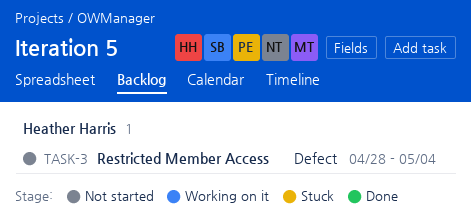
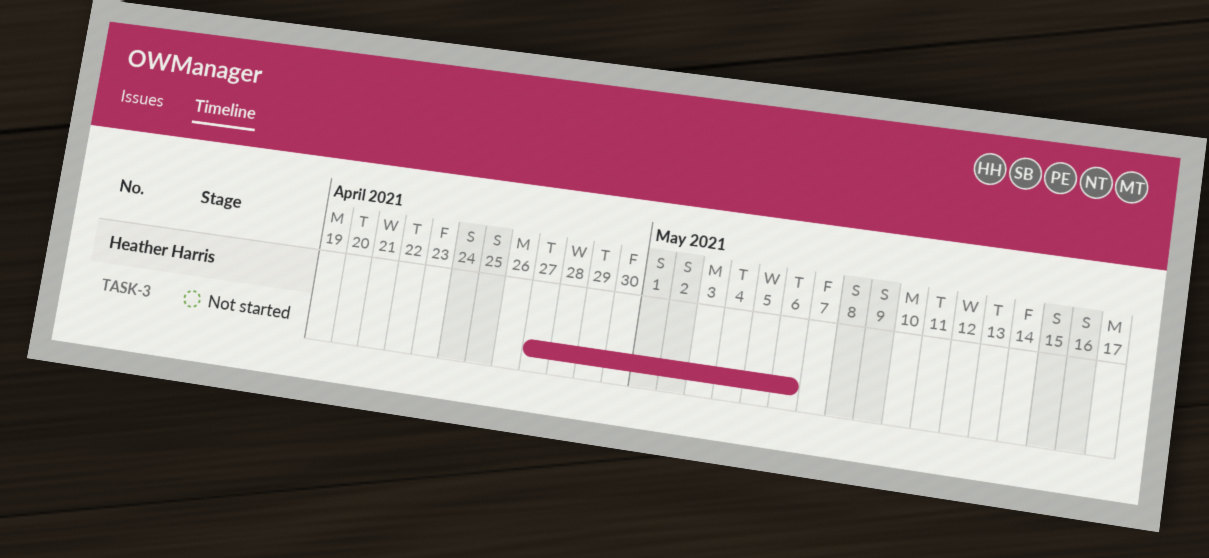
TASK-3, start: Apr 28 -> Apr 27
TASK-3, due: May 4 -> May 6

